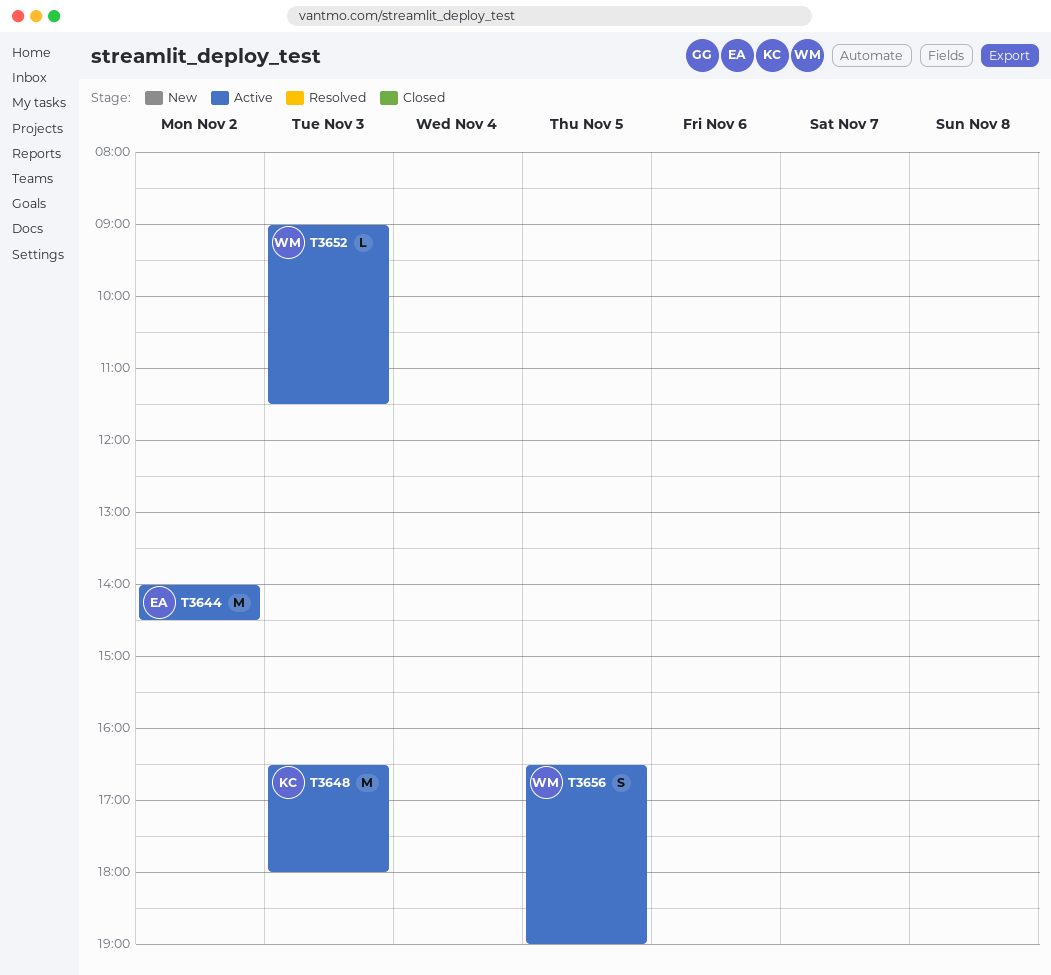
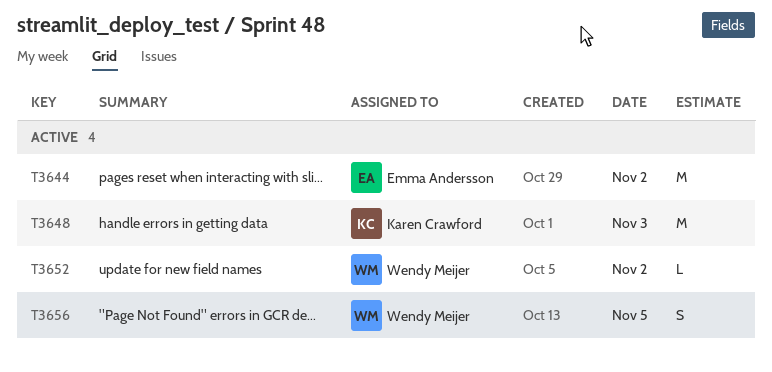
T3652, day: Nov 3 -> Nov 2

